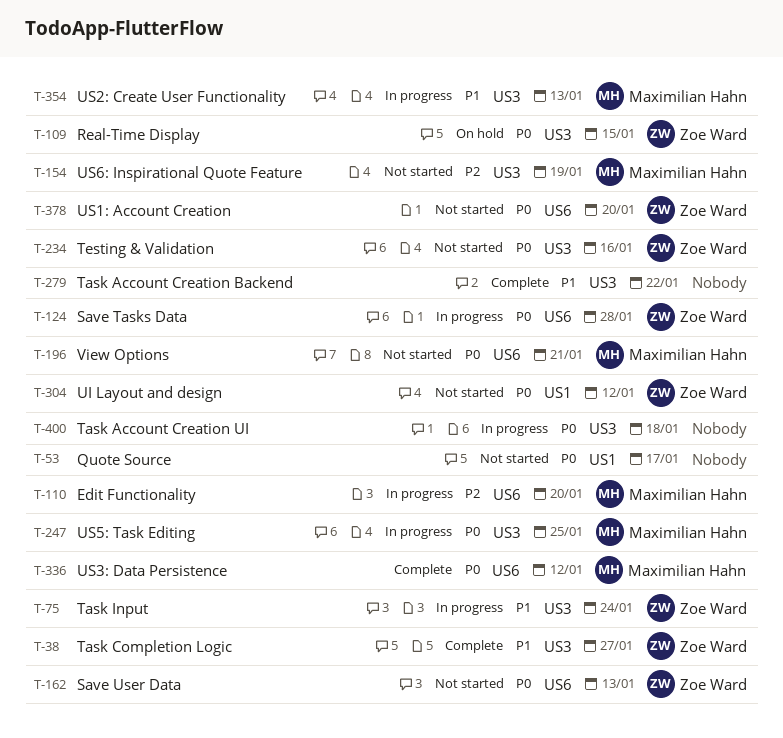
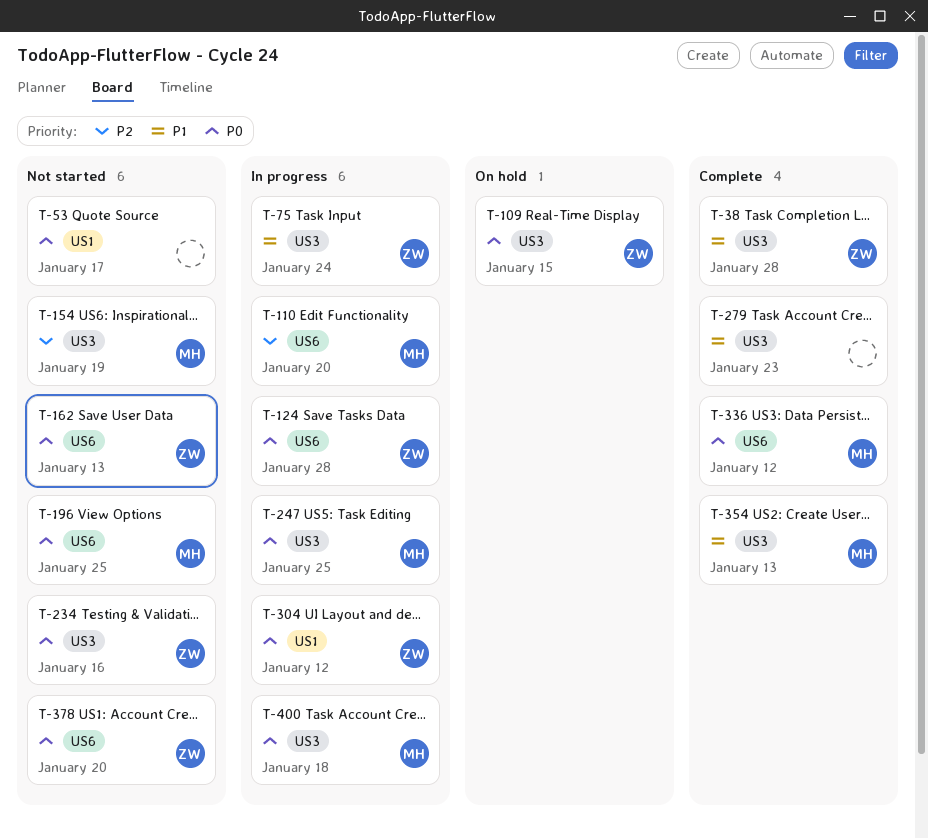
T-38, due: Jan 27 -> Jan 28
T-196, due: Jan 21 -> Jan 25
T-279, due: Jan 22 -> Jan 23
T-304, status: Not started -> In progress
T-354, status: In progress -> Complete
T-400, owner: none -> Maximilian Hahn

